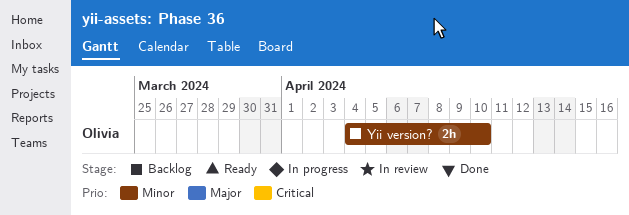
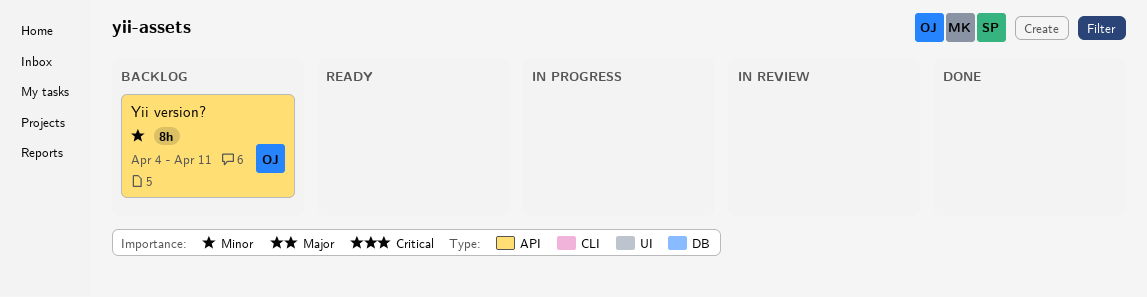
Yii version?, estimate: 2h -> 8h
Yii version?, due: Apr 10 -> Apr 11

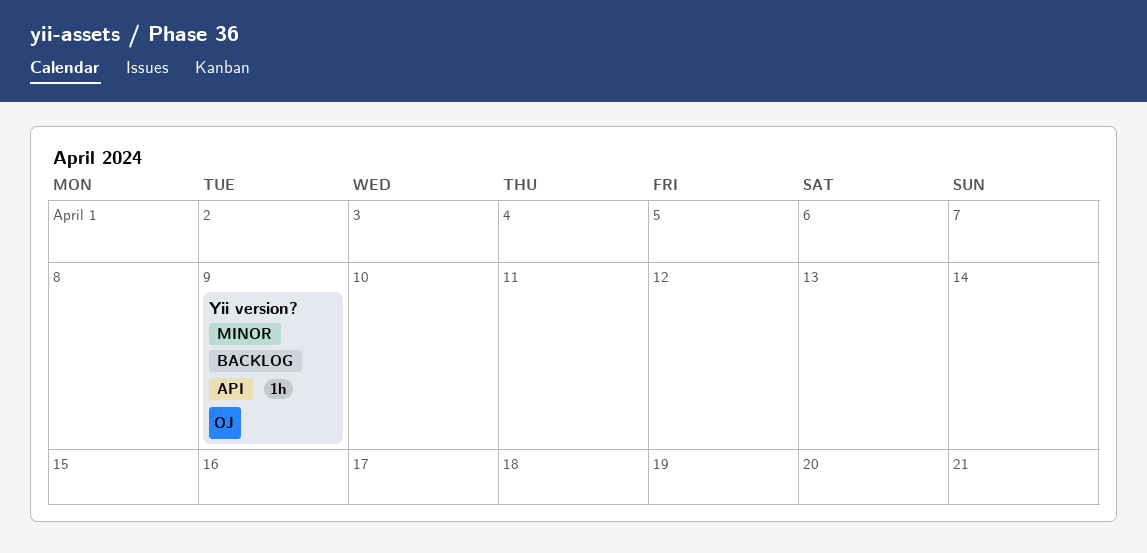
Yii version?, estimate: 8h -> 1h
Yii version?, due: Apr 11 -> Apr 9

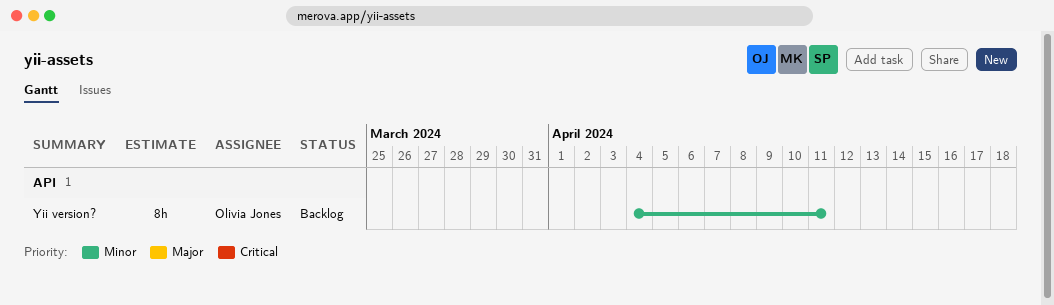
Yii version?, estimate: 1h -> 8h
Yii version?, due: Apr 9 -> Apr 11

